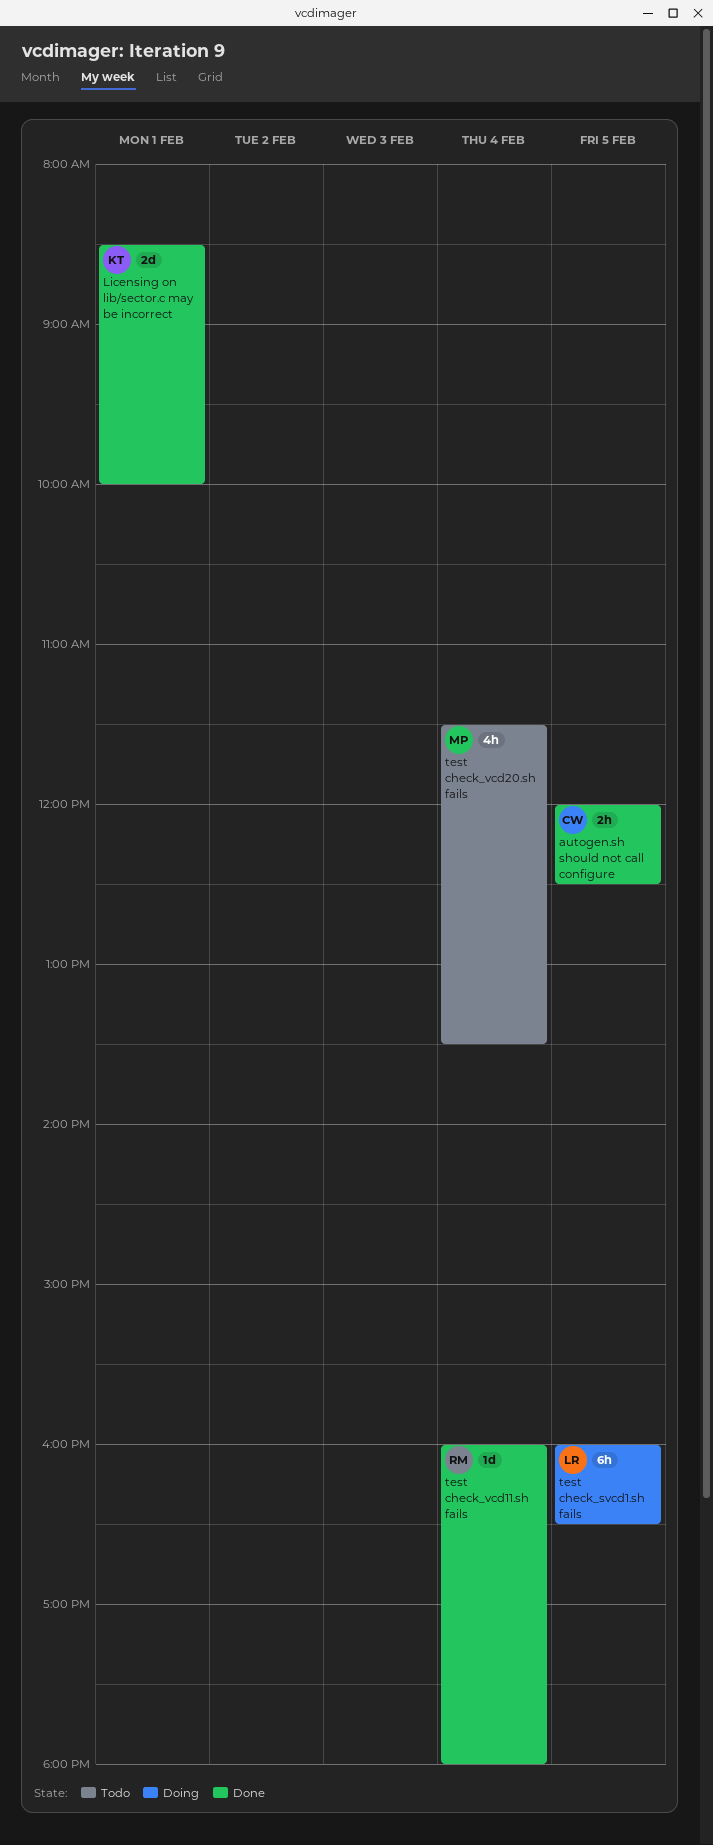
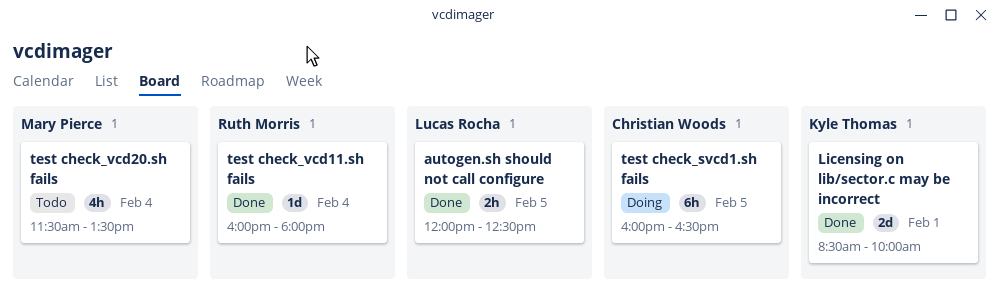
autogen.sh should not call configure, owner: Christian Woods -> Lucas Rocha
test check_svcd1.sh fails, owner: Lucas Rocha -> Christian Woods

